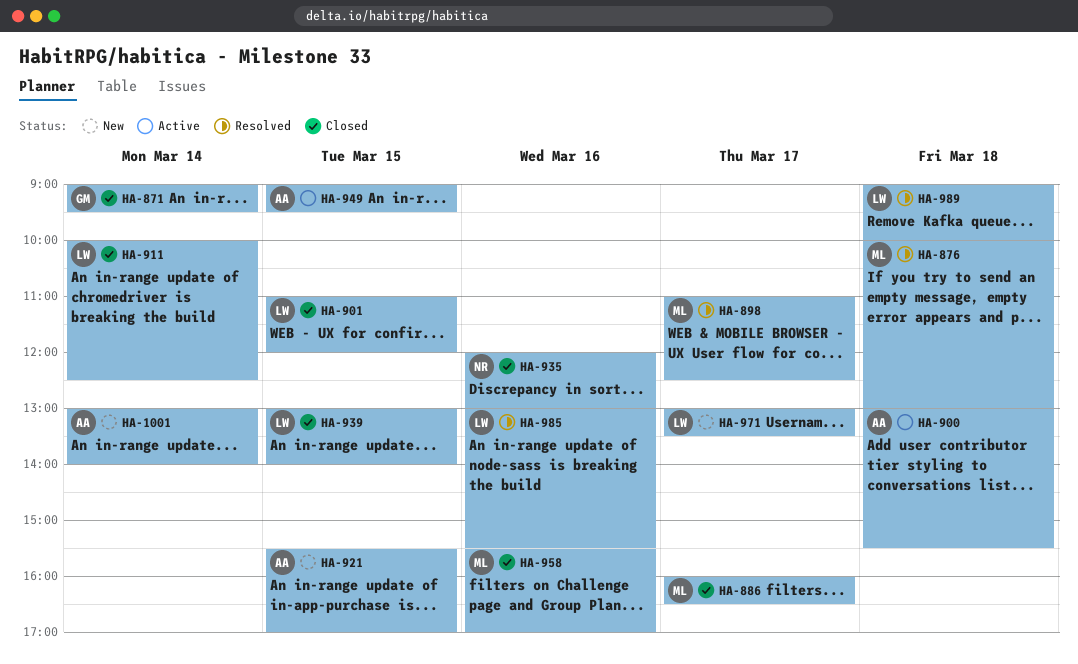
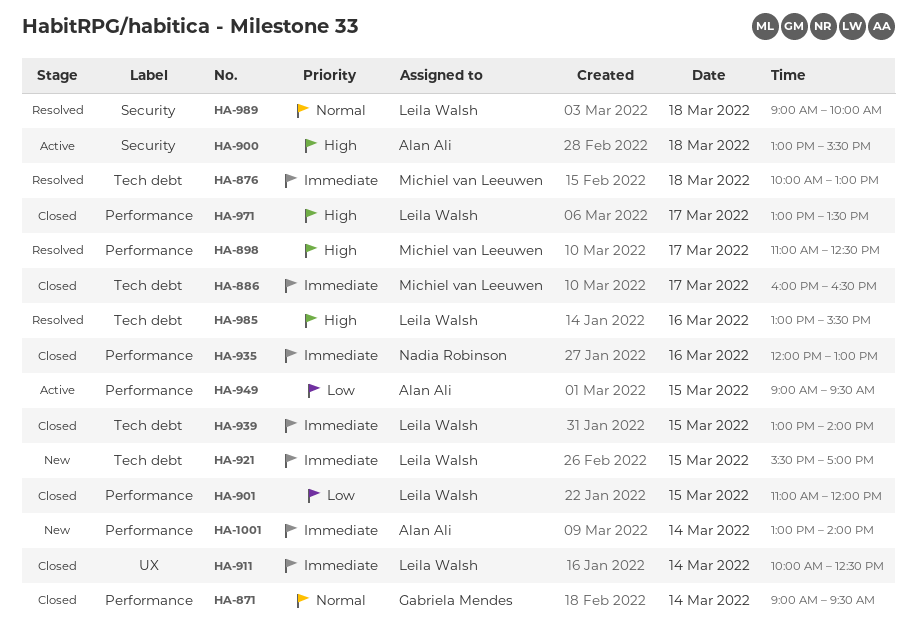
HA-921, owner: Alan Ali -> Leila Walsh
HA-958: present -> none
HA-971, status: New -> Closed

